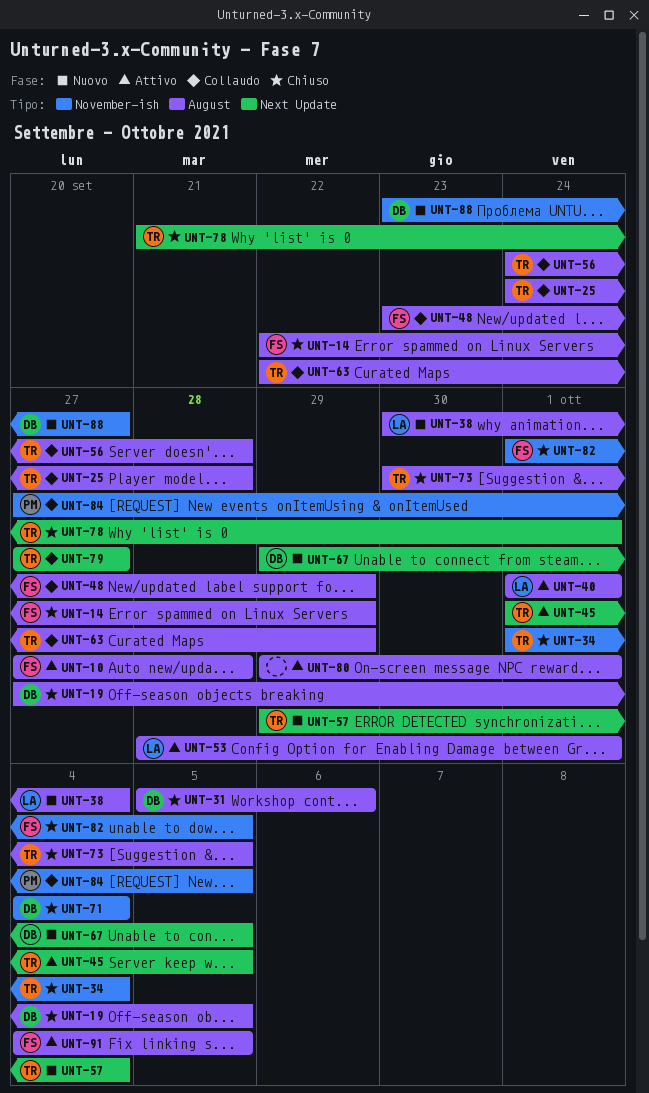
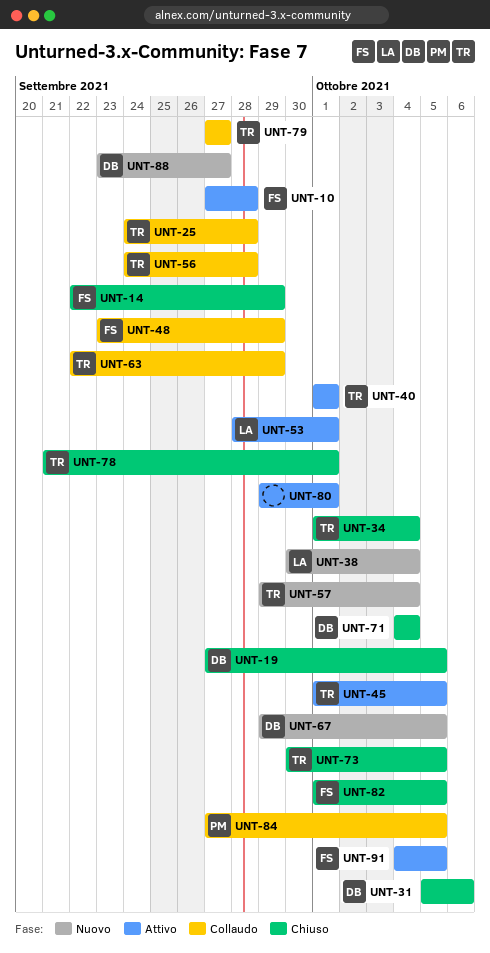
UNT-40, owner: LA -> TR

